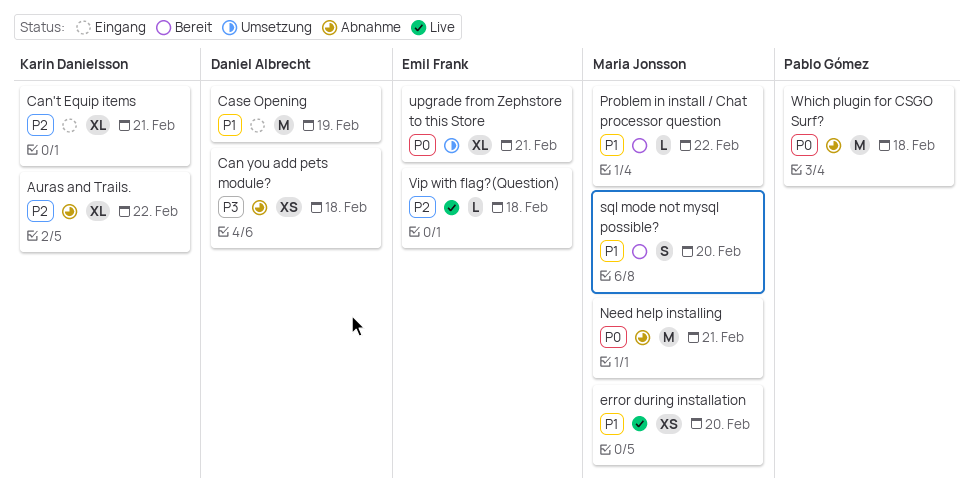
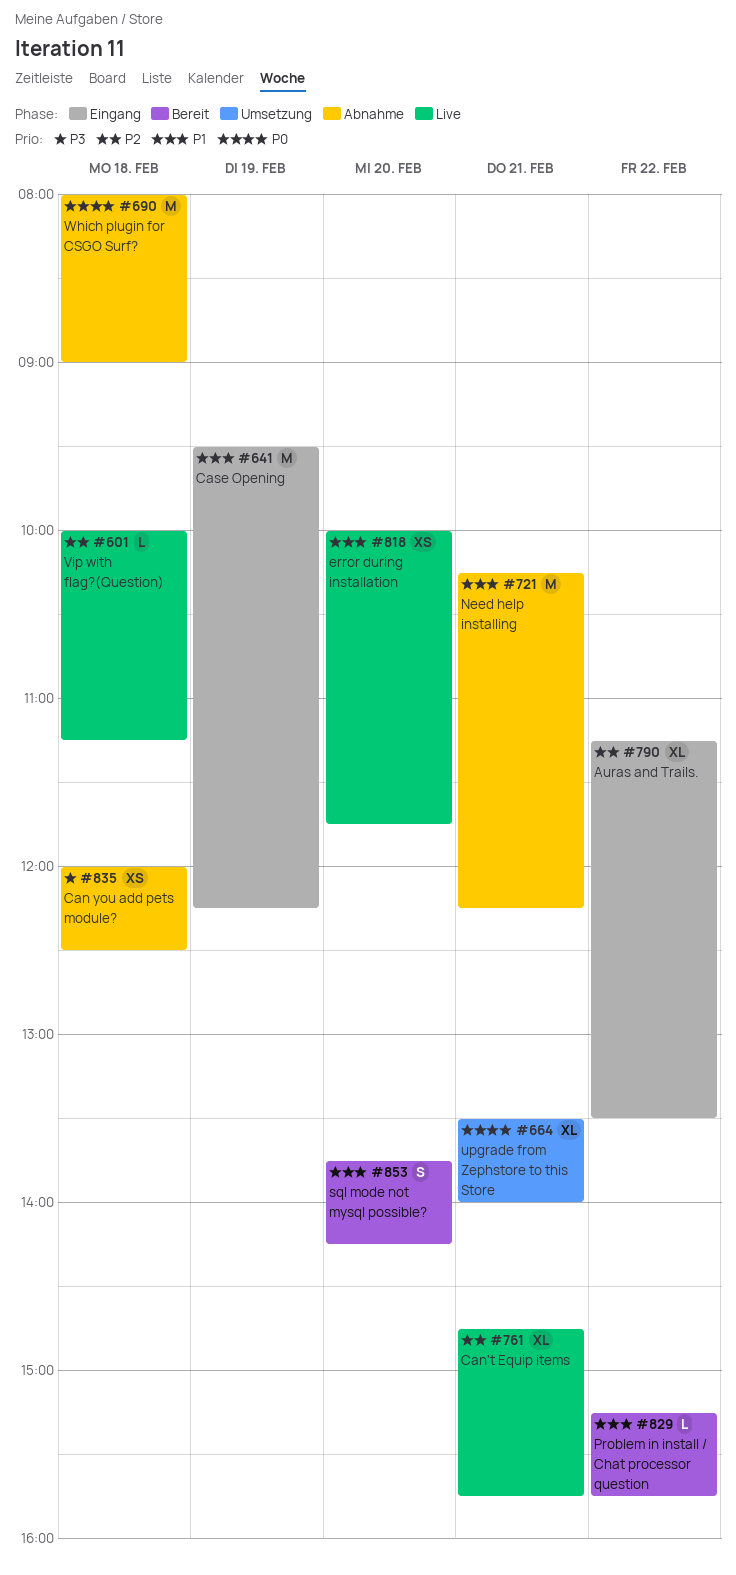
Auras and Trails., status: Abnahme -> Eingang
Can't Equip items, status: Eingang -> Live
Need help installing, priority: P0 -> P1

